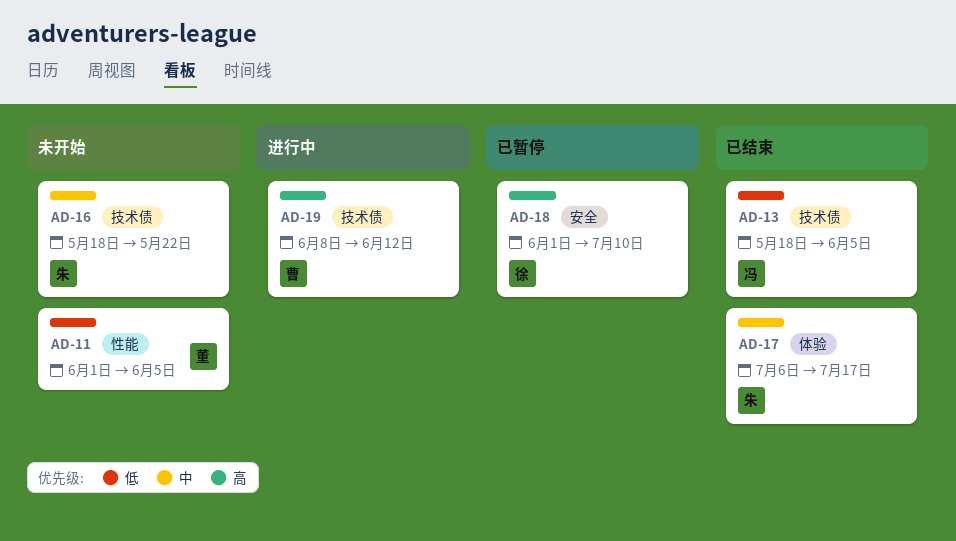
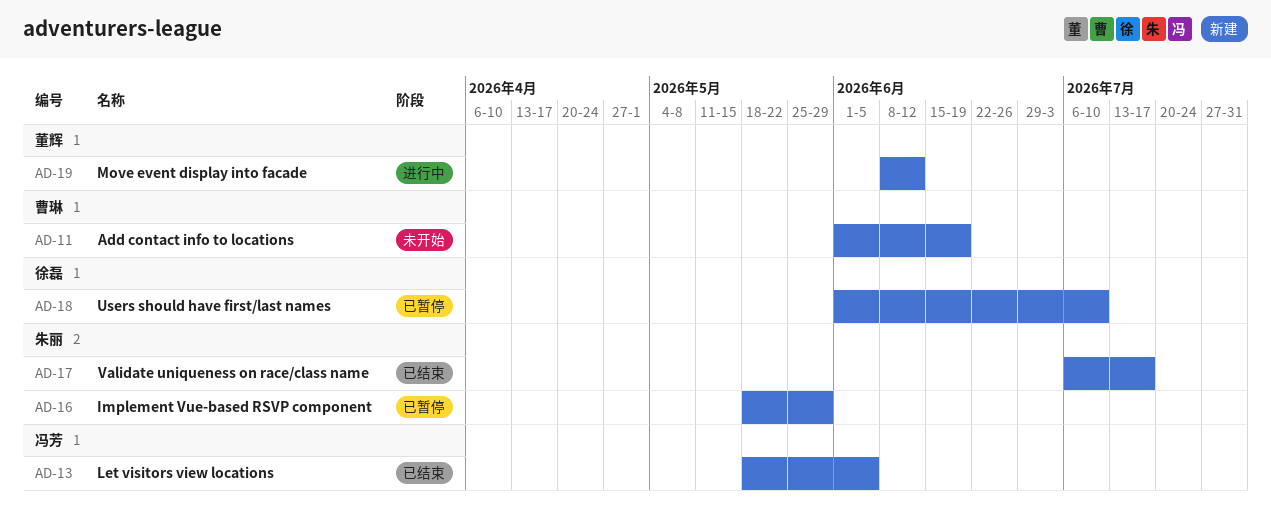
AD-11, owner: 董辉 -> 曹琳
AD-11, due: Jun 5 -> Jun 19
AD-16, status: 未开始 -> 已暂停
AD-16, due: May 22 -> May 29
AD-19, owner: 曹琳 -> 董辉

